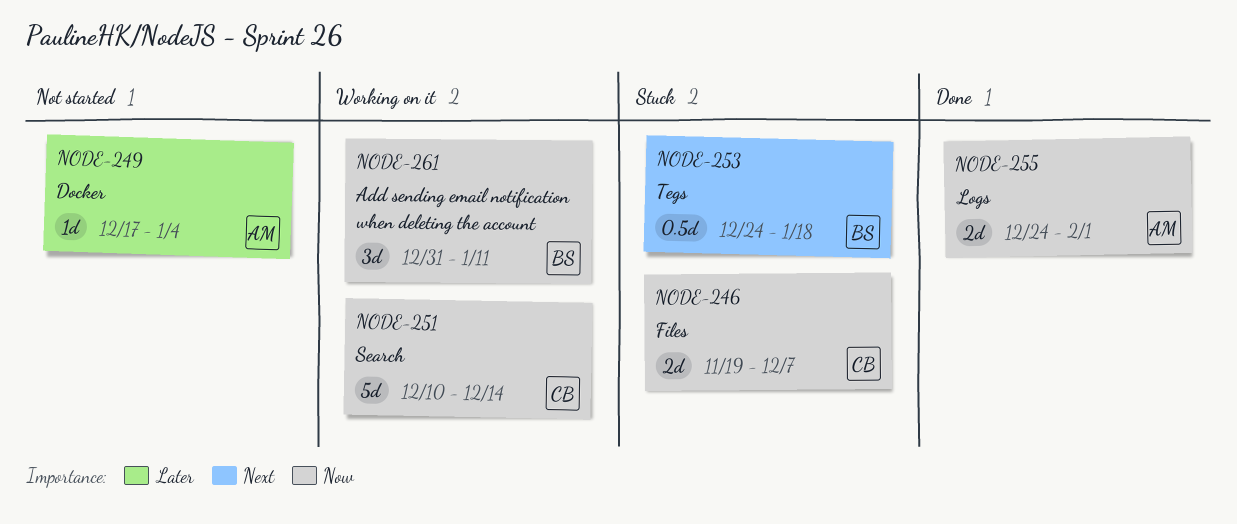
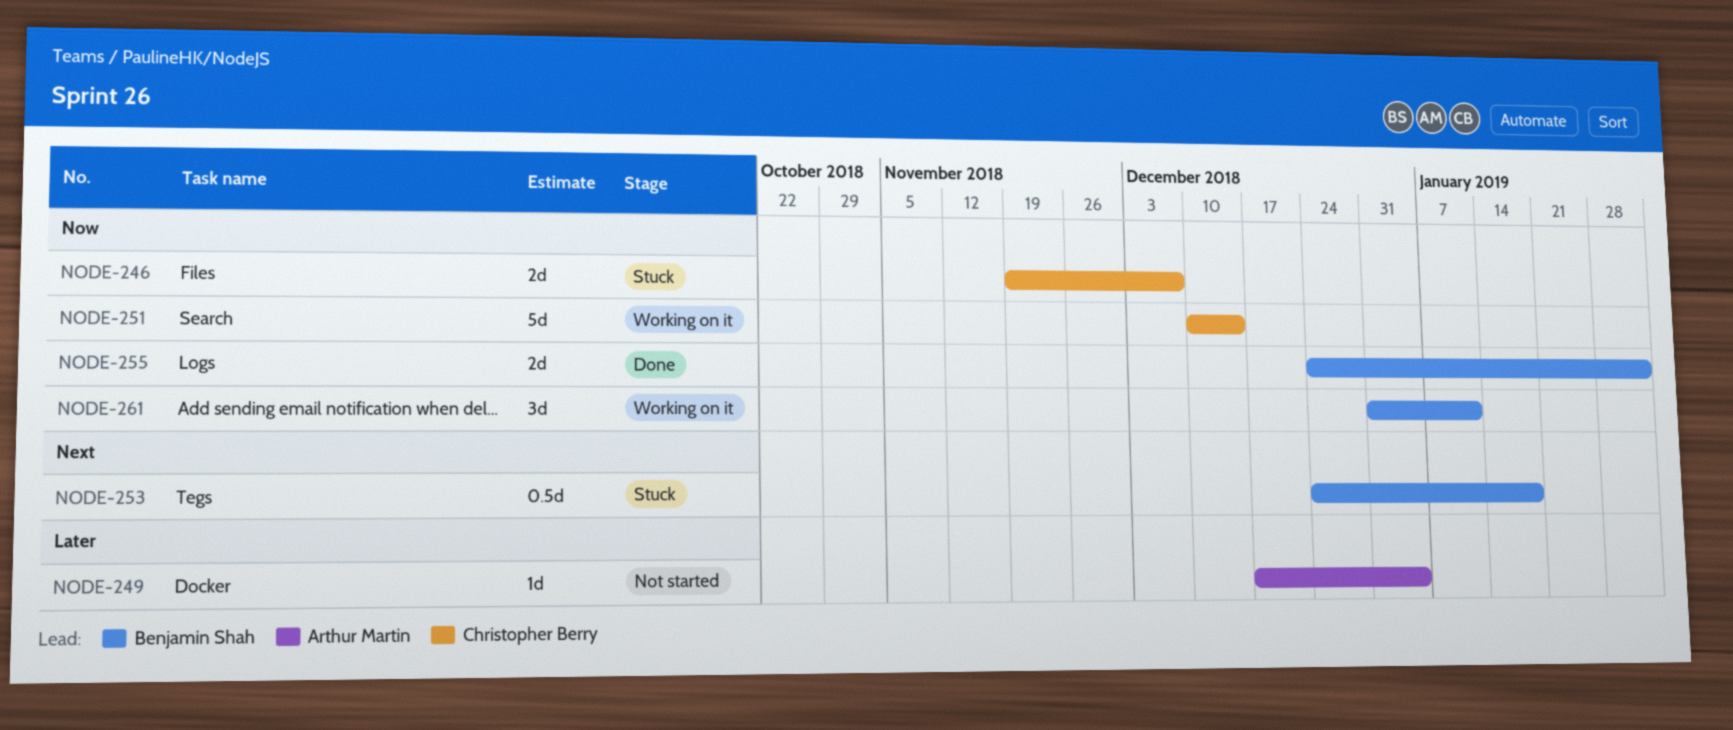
NODE-255, owner: Arthur Martin -> Benjamin Shah

